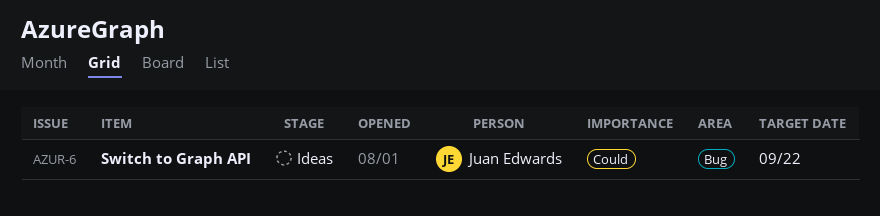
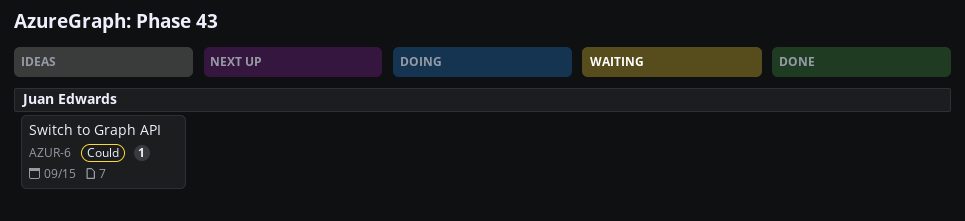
AZUR-6, due: Sep 22 -> Sep 15

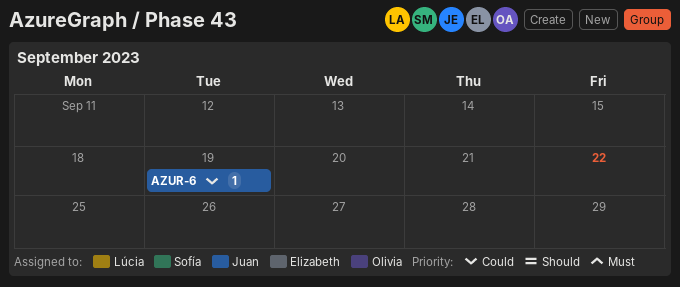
AZUR-6, due: Sep 15 -> Sep 19

